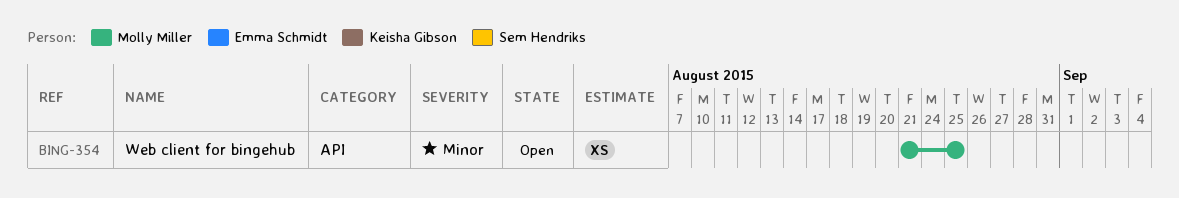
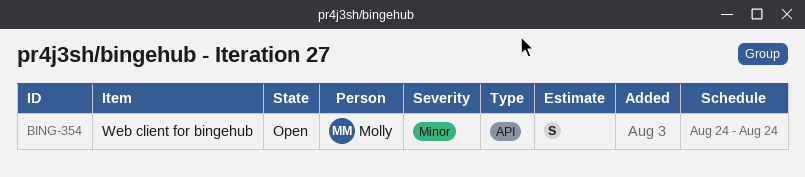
BING-354, estimate: XS -> S
BING-354, start: Aug 21 -> Aug 24
BING-354, due: Aug 25 -> Aug 24

